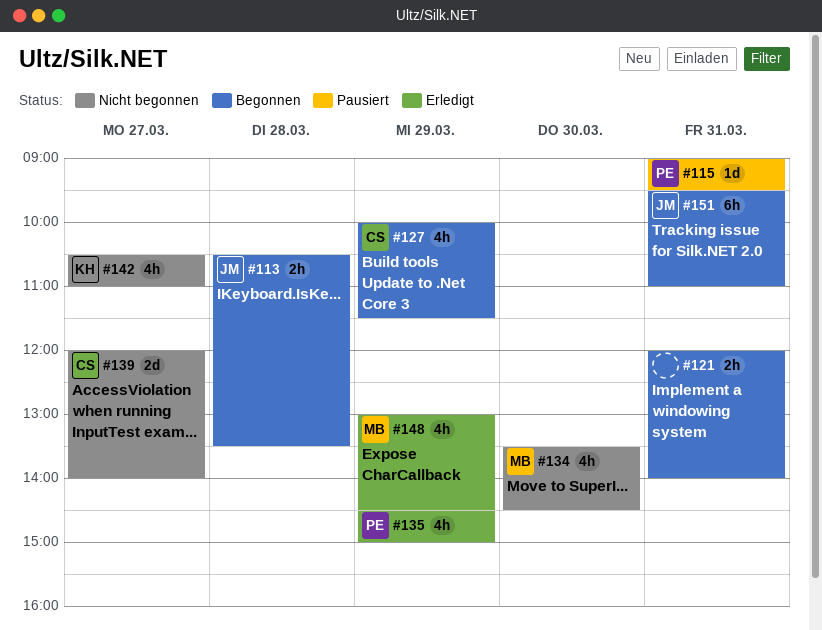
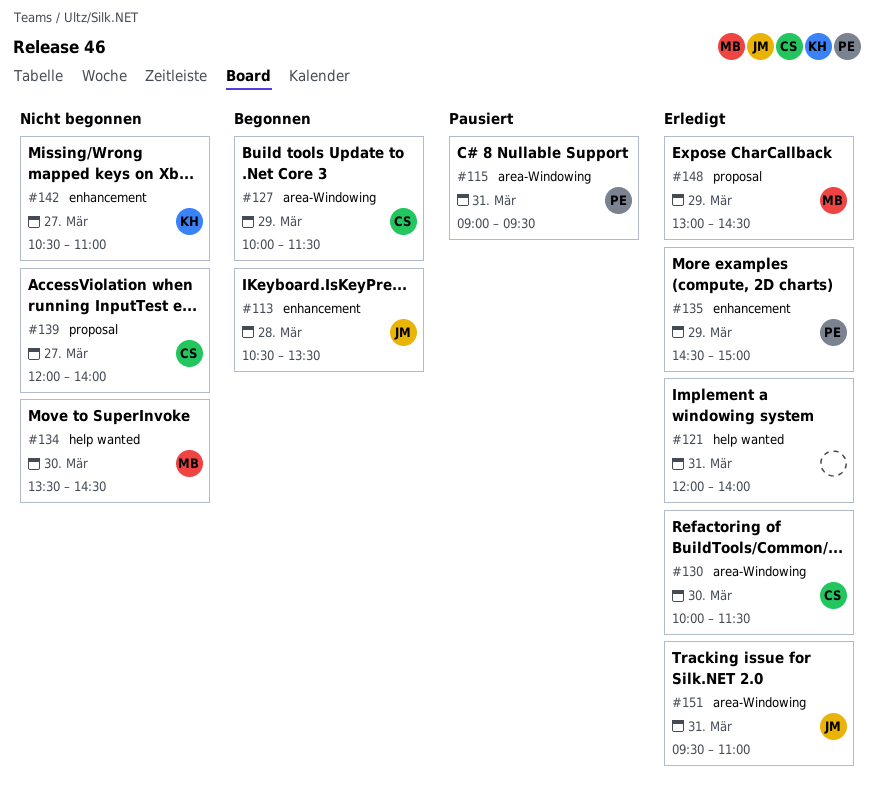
#121, status: Begonnen -> Erledigt
#130: none -> present
#151, status: Begonnen -> Erledigt

